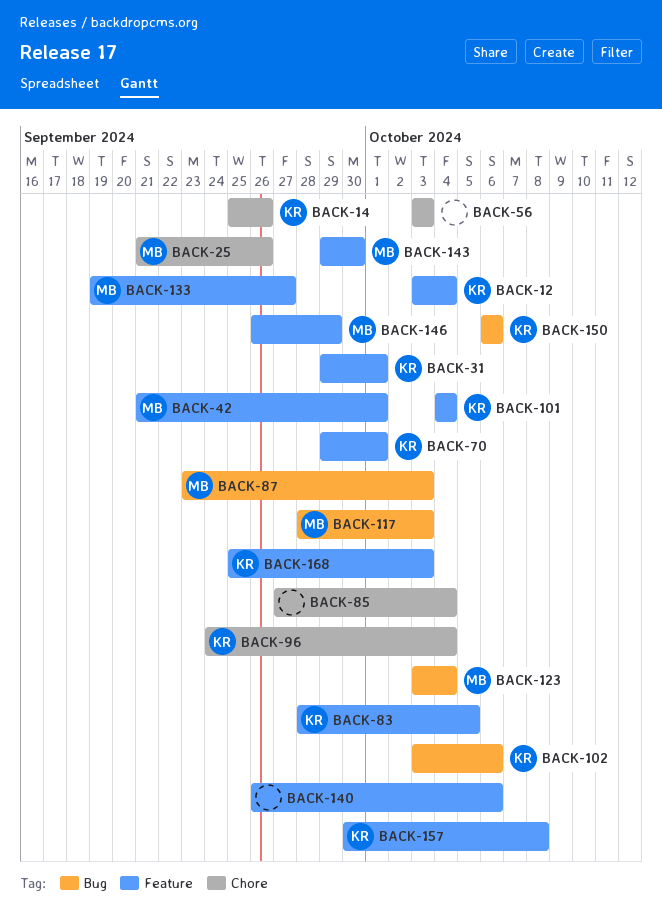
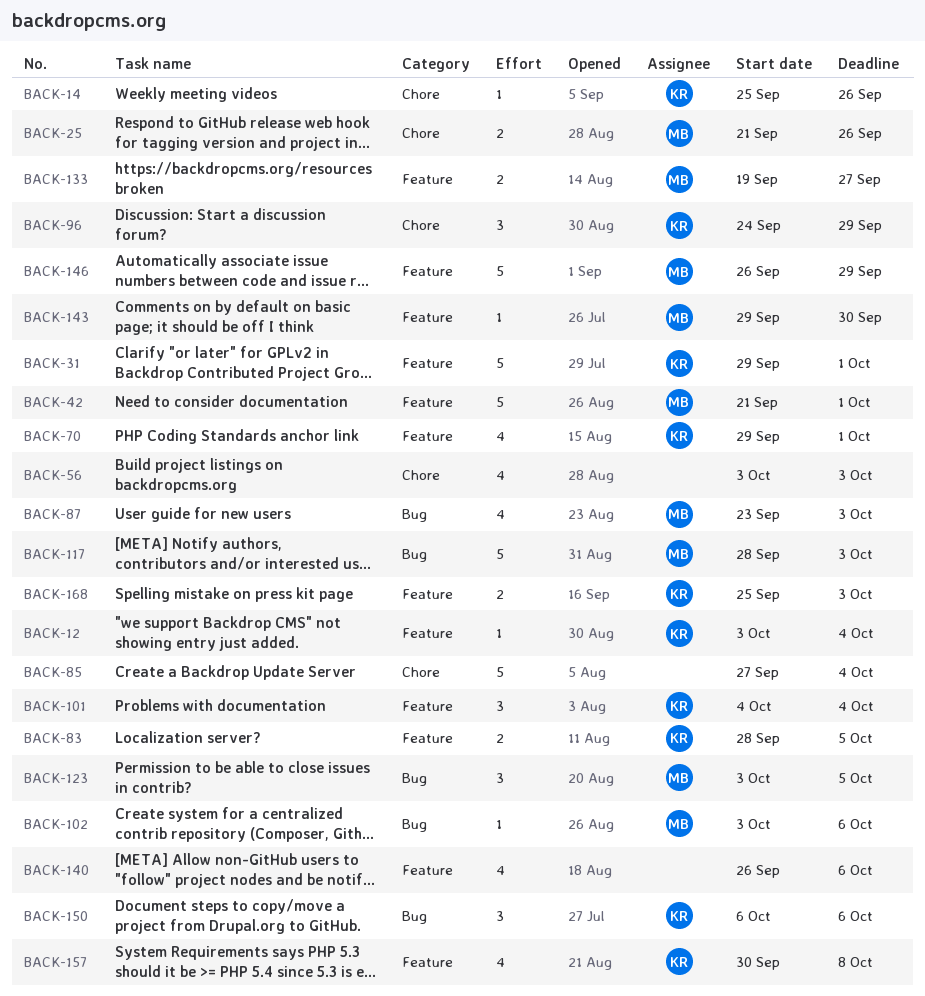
BACK-96, due: Oct 4 -> Sep 29
BACK-102, owner: KR -> MB
BACK-123, due: Oct 4 -> Oct 5

